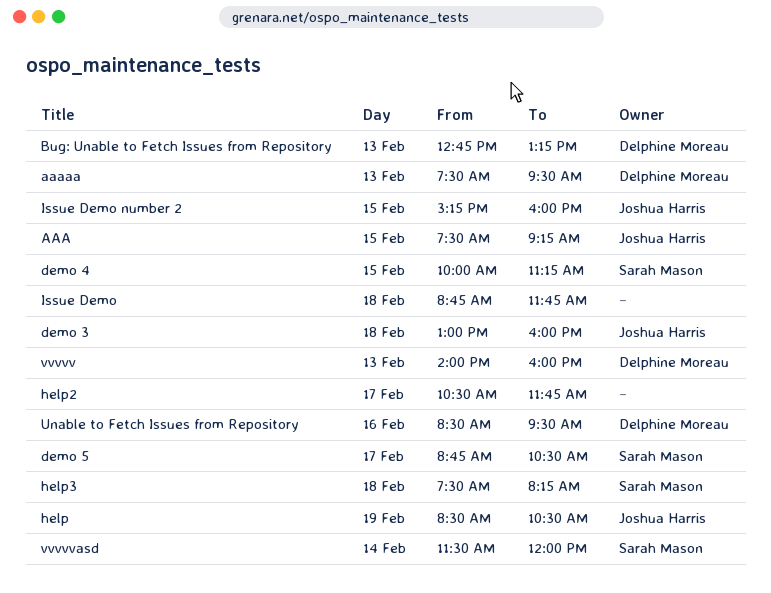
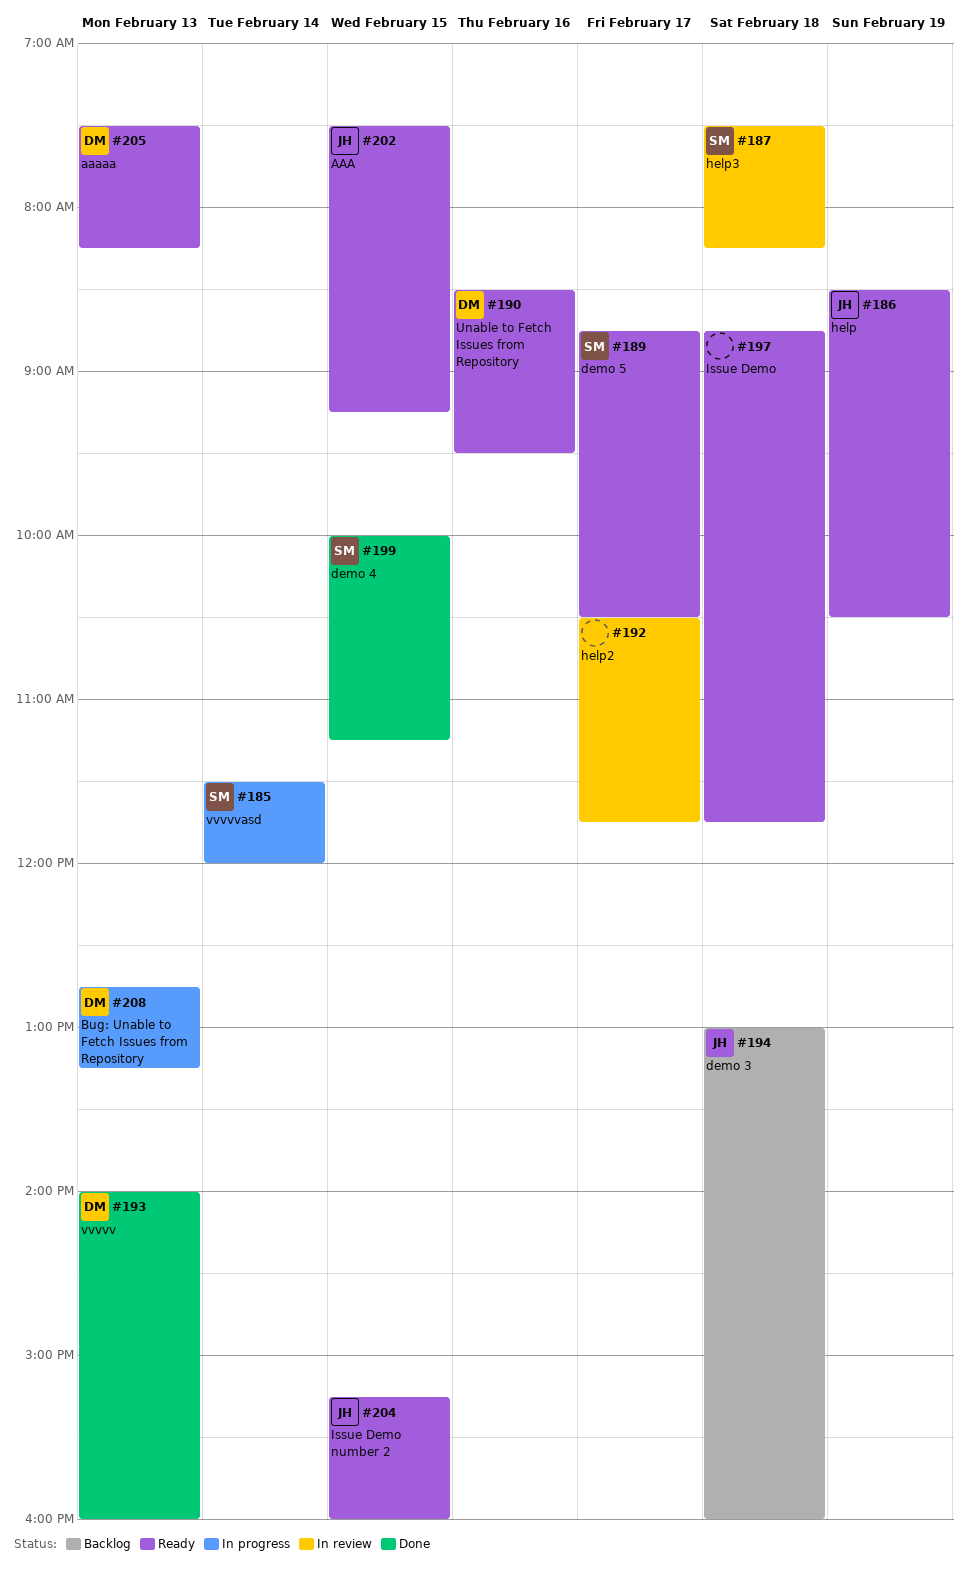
aaaaa, ends: 09:30 -> 08:15

